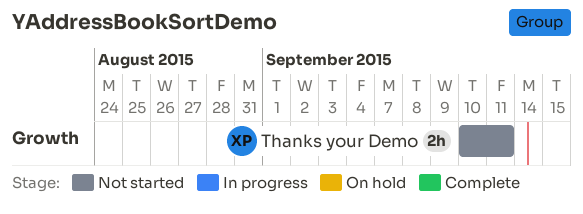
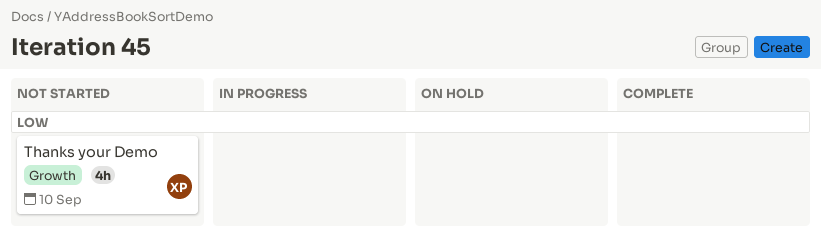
Thanks your Demo, estimate: 2h -> 4h
Thanks your Demo, due: Sep 11 -> Sep 10

